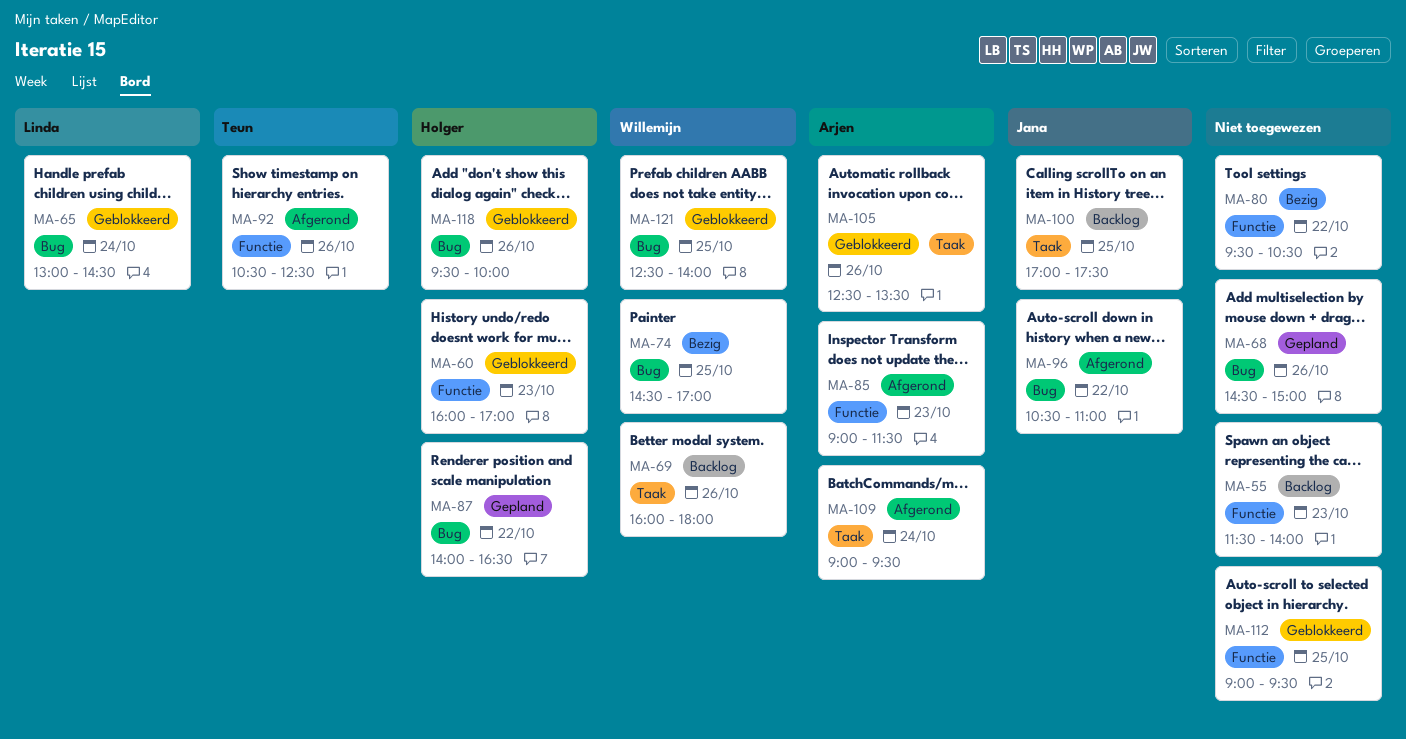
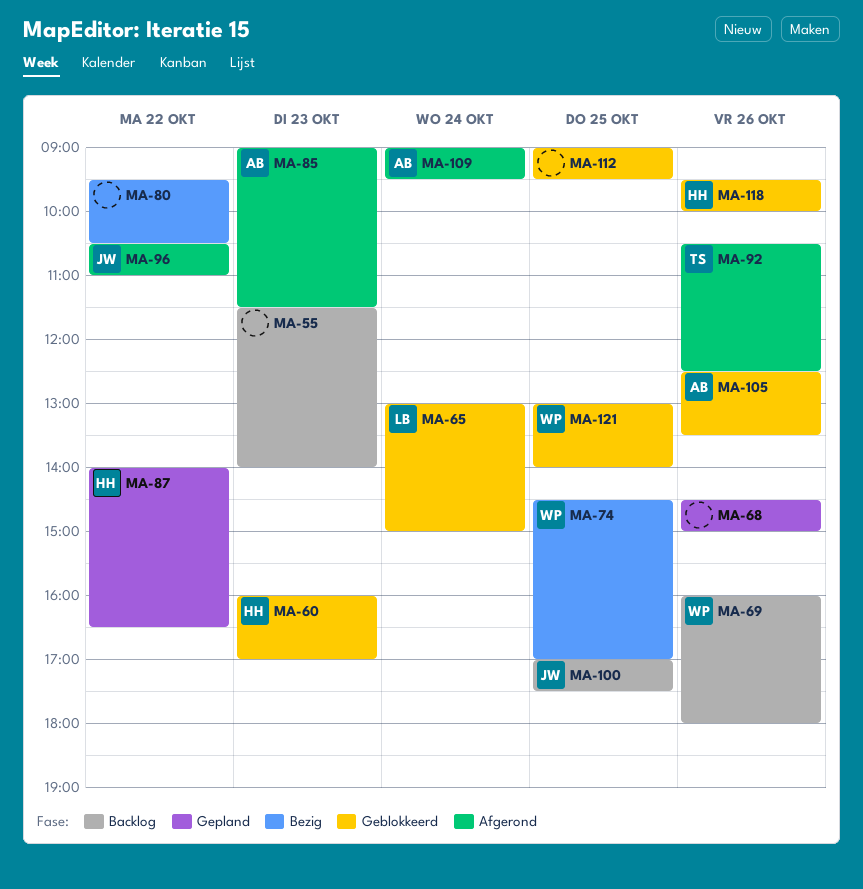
MA-65, ends: 14:30 -> 15:00
MA-121, begins: 12:30 -> 13:00

